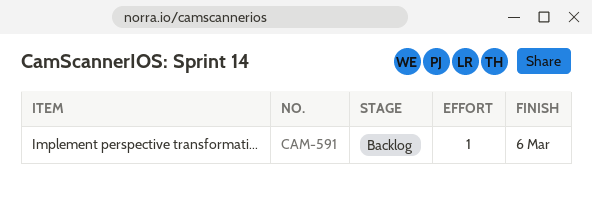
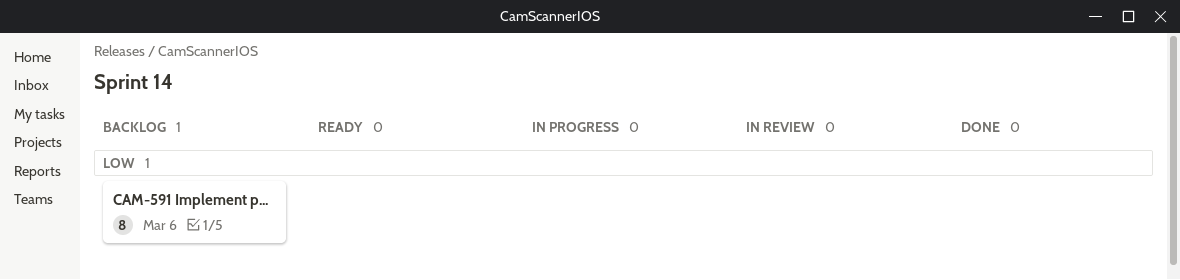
CAM-591, estimate: 1 -> 8

